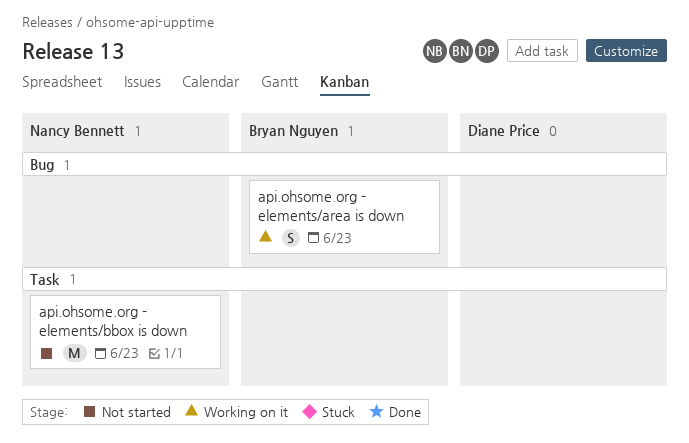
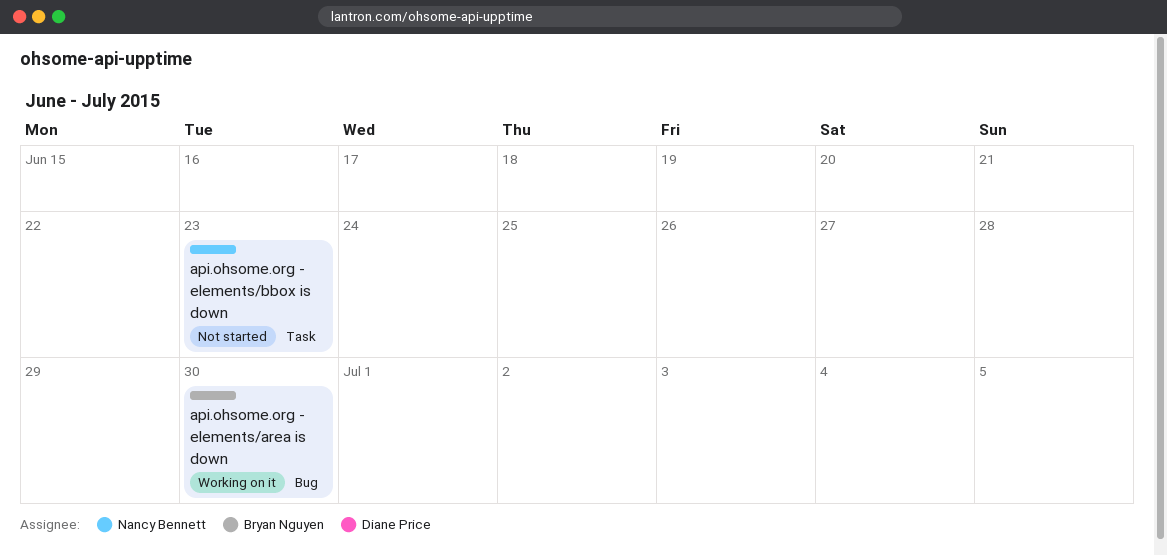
api.ohsome.org - elements/area is down, due: Jun 23 -> Jun 30

